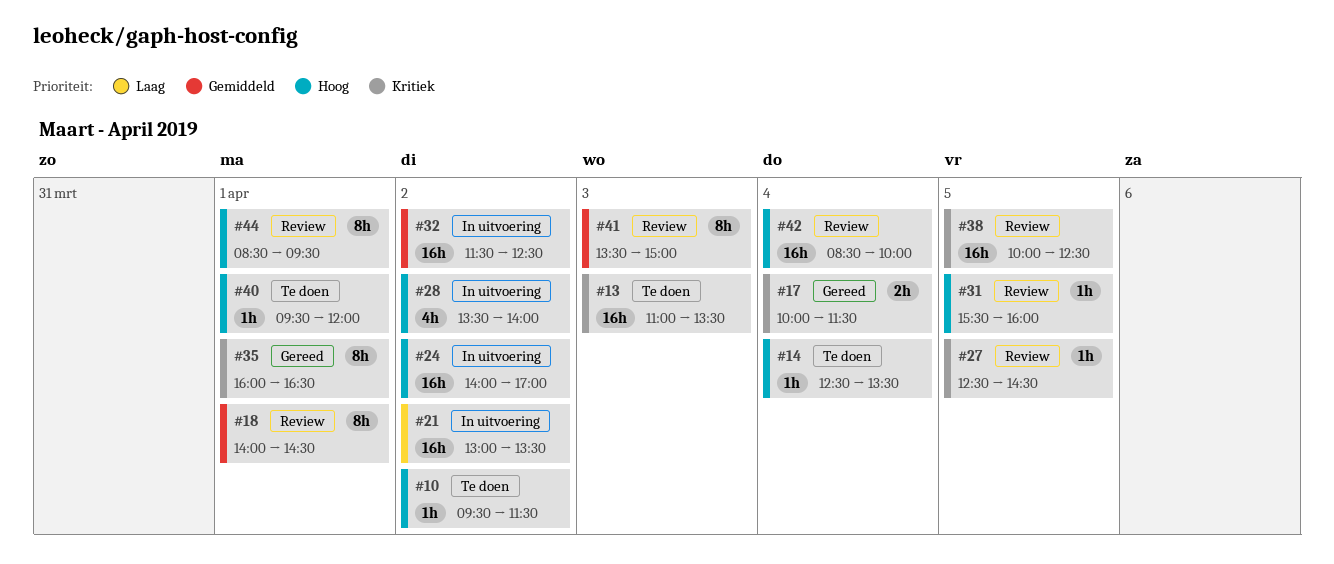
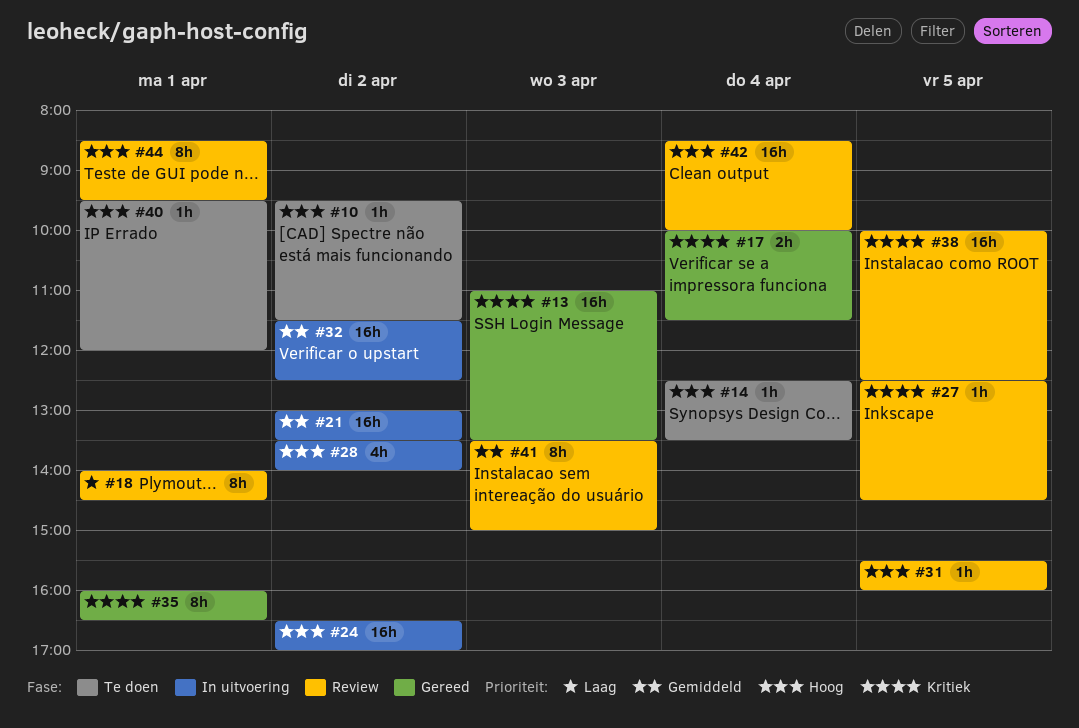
#13, status: Te doen -> Gereed
#18, priority: Gemiddeld -> Laag
#21, priority: Laag -> Gemiddeld
#24, begins: 14:00 -> 16:30

